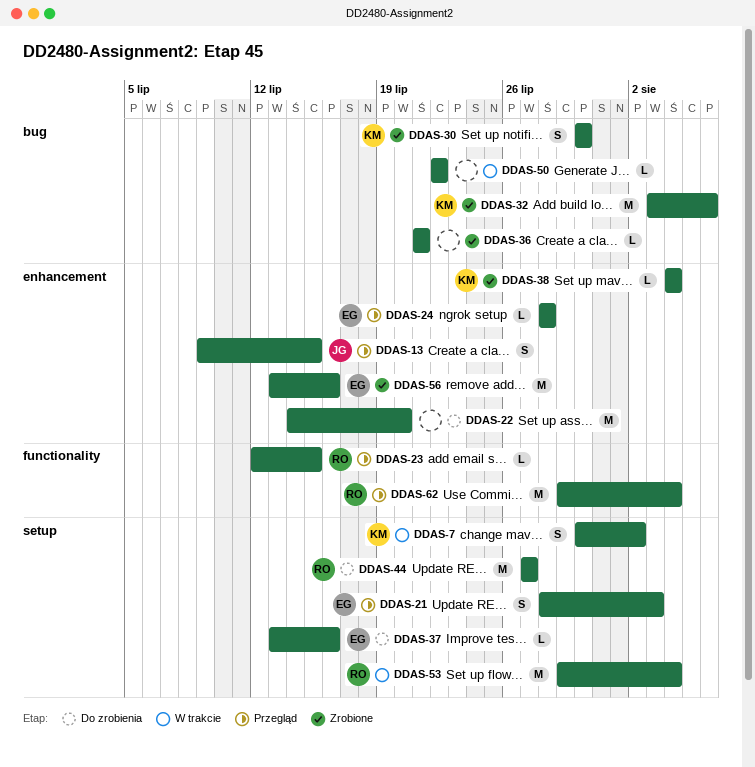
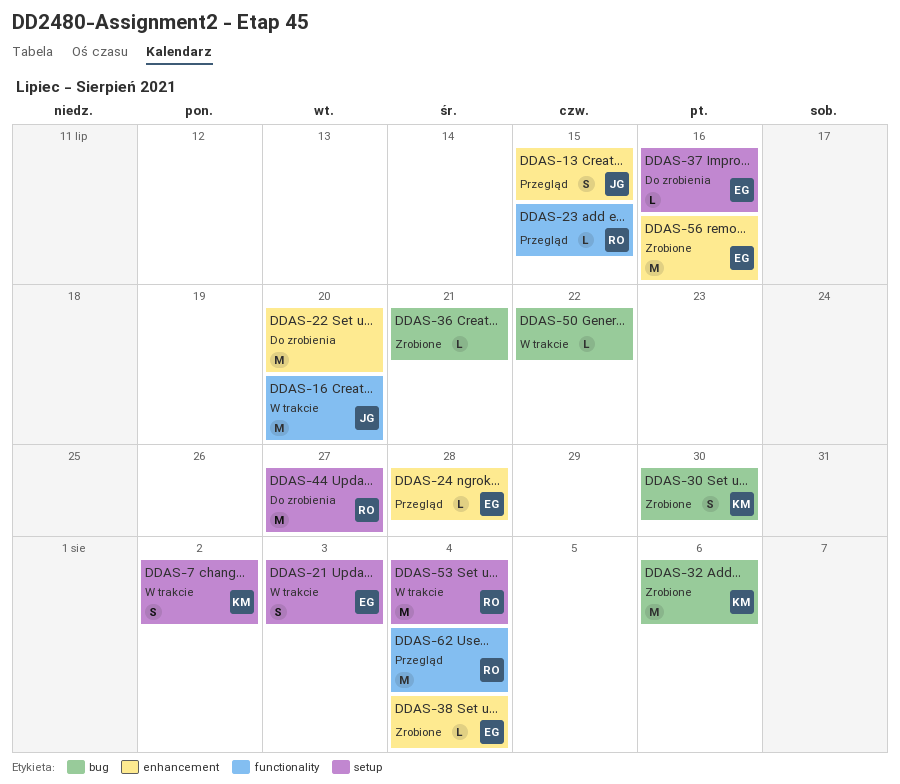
DDAS-16: none -> present
DDAS-21, status: Przegląd -> W trakcie
DDAS-38, owner: KM -> EG

